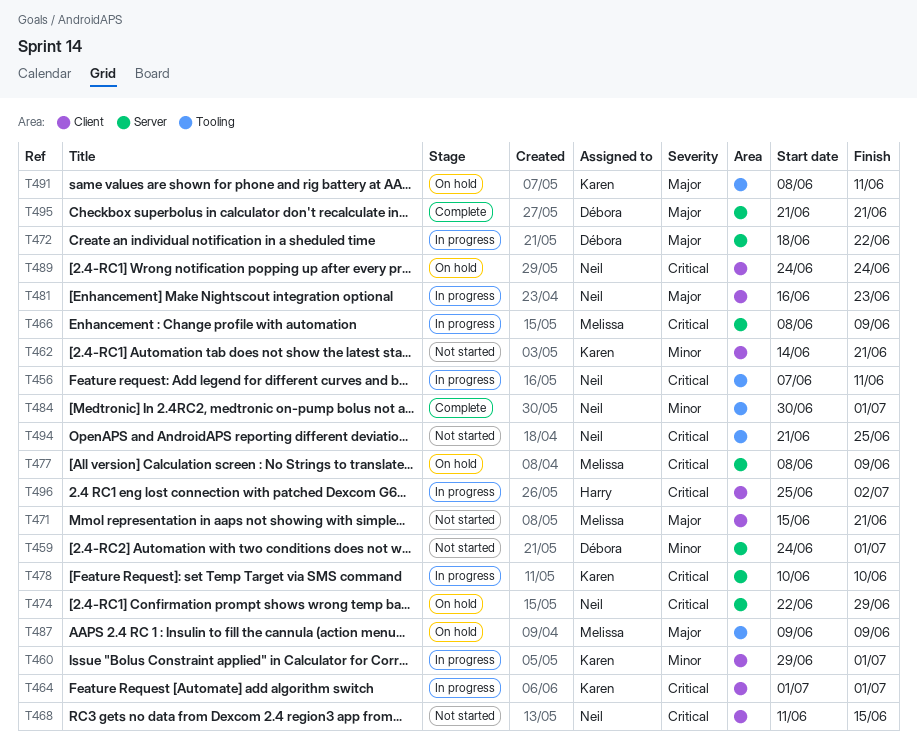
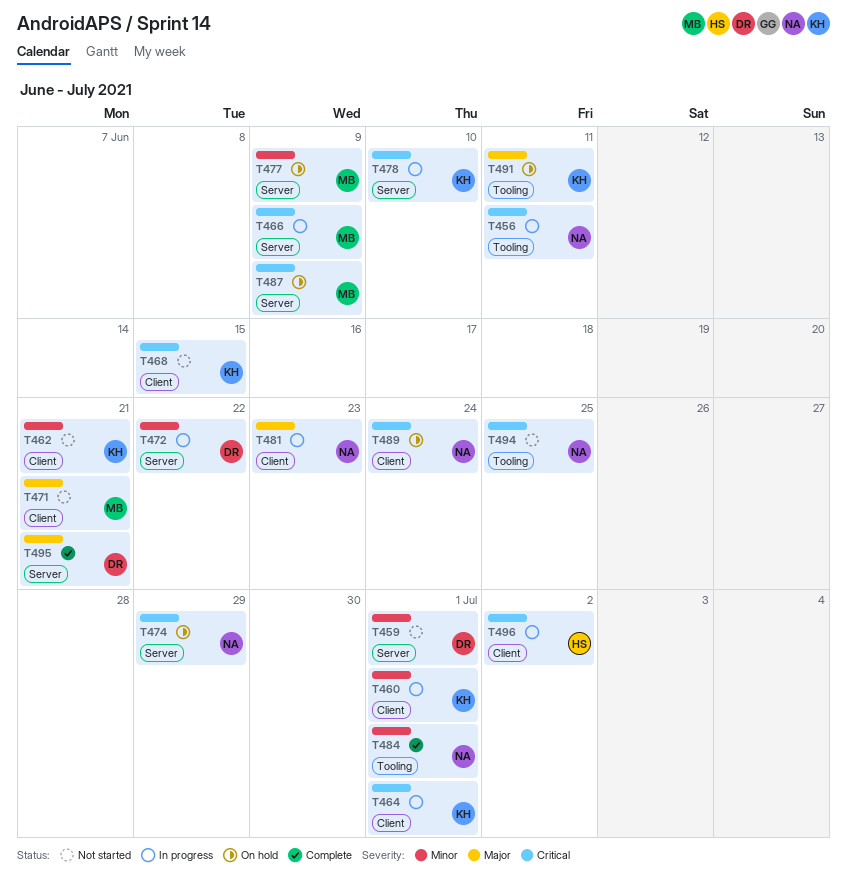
T468, owner: Neil -> Karen
T472, priority: Major -> Minor
T477, priority: Critical -> Minor
T487, priority: Major -> Critical
T487, label: Tooling -> Server

